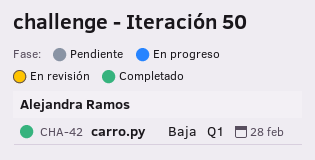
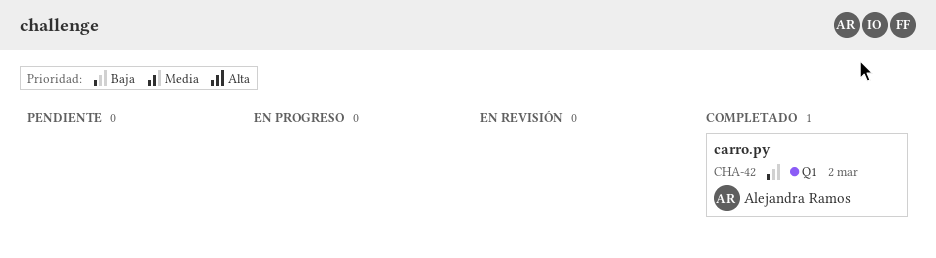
CHA-42, due: Feb 28 -> Mar 2

